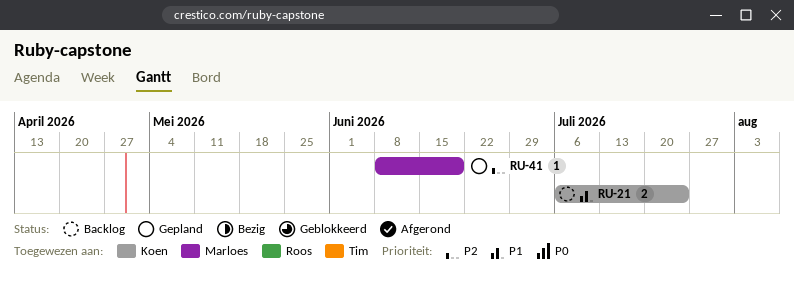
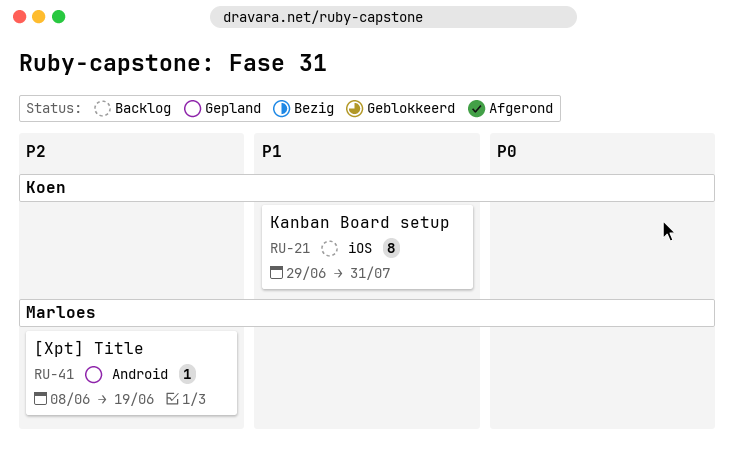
RU-21, estimate: 2 -> 8
RU-21, start: Jul 6 -> Jun 29
RU-21, due: Jul 24 -> Jul 31

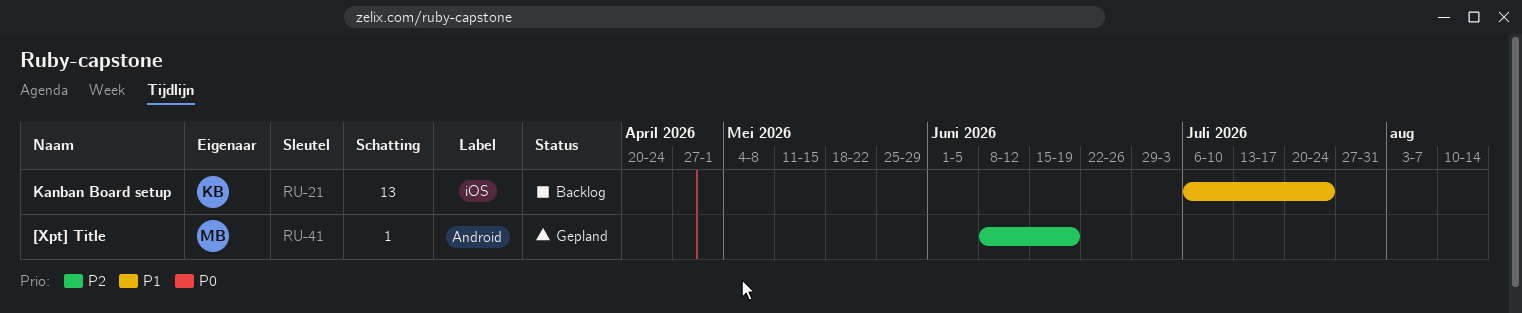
RU-21, estimate: 8 -> 13
RU-21, start: Jun 29 -> Jul 6
RU-21, due: Jul 31 -> Jul 24

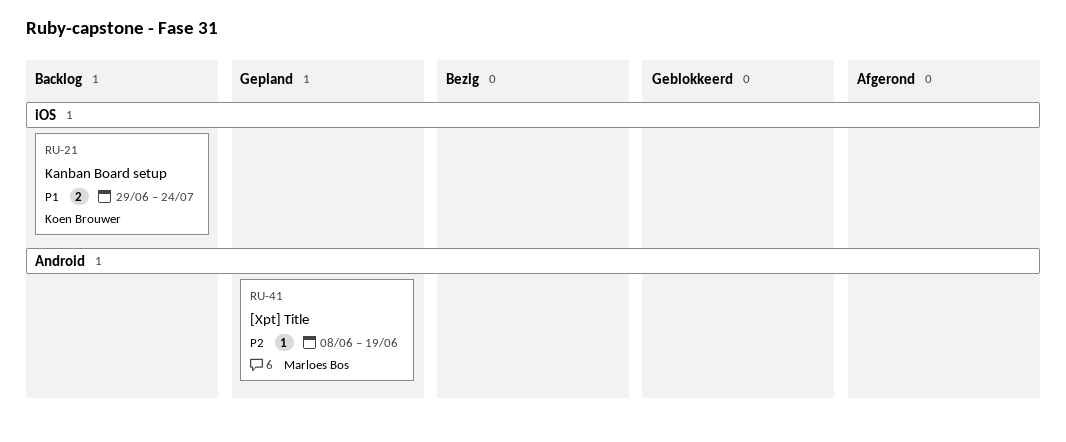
RU-21, estimate: 13 -> 2
RU-21, start: Jul 6 -> Jun 29

